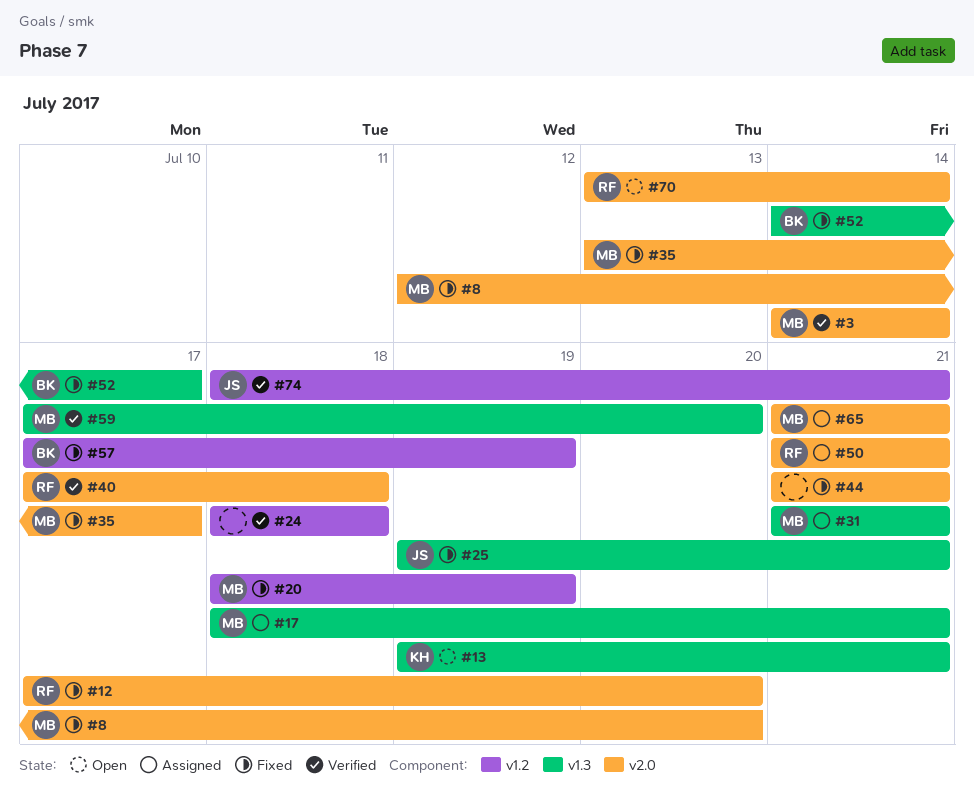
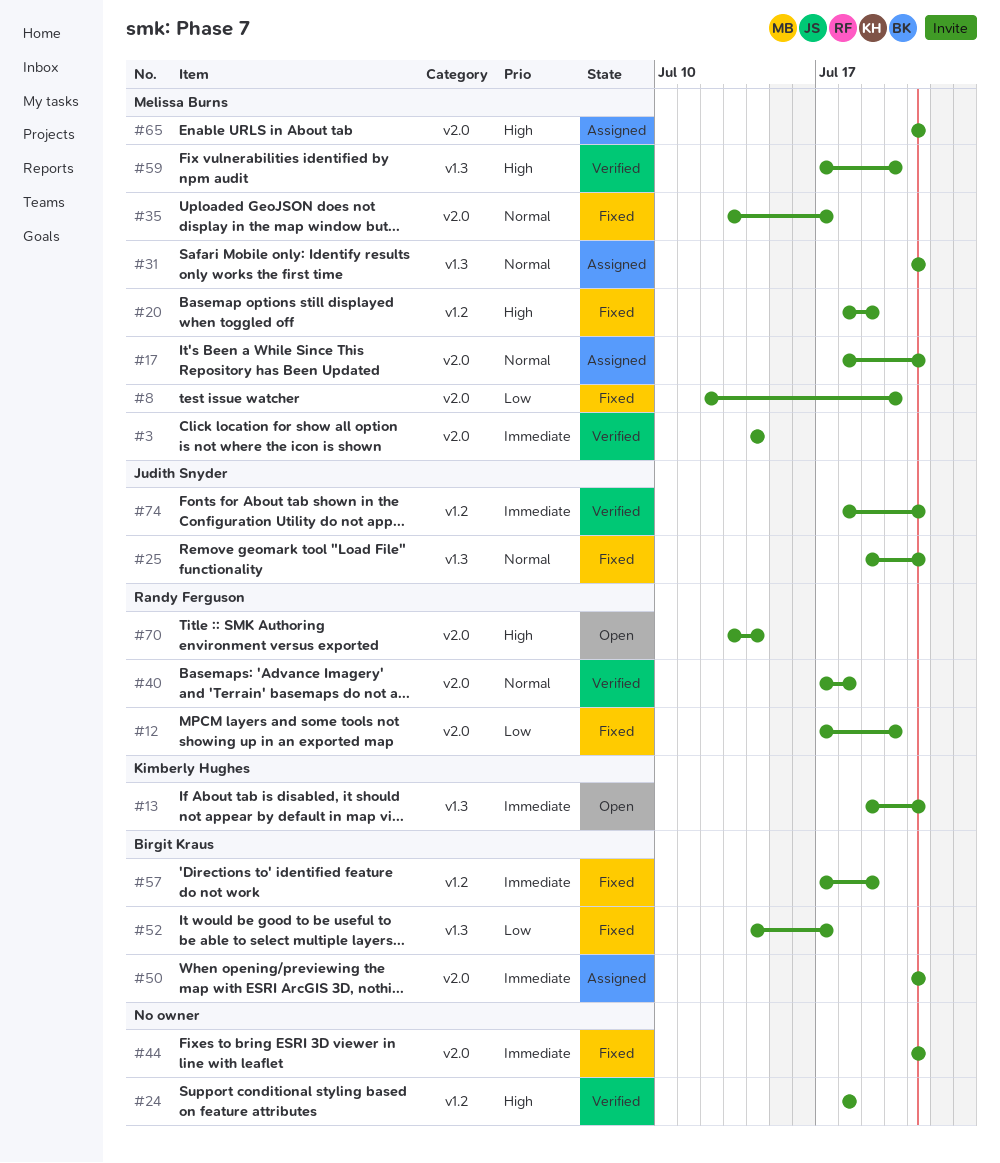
#17, label: v1.3 -> v2.0
#50, owner: Randy Ferguson -> Birgit Kraus

